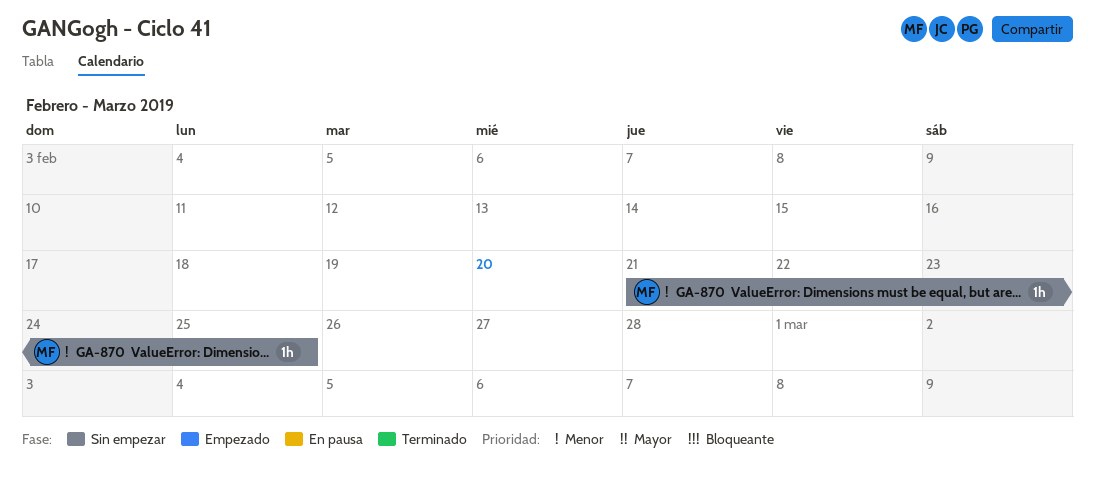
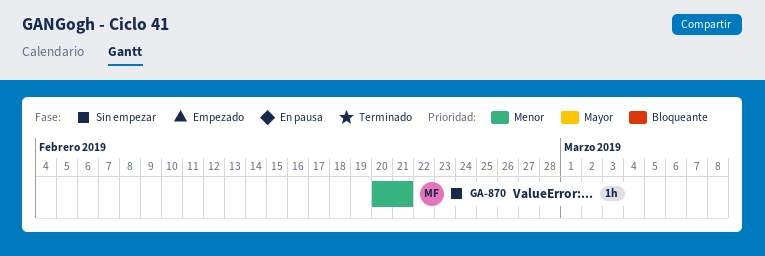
GA-870, start: Feb 21 -> Feb 20
GA-870, due: Feb 25 -> Feb 21

